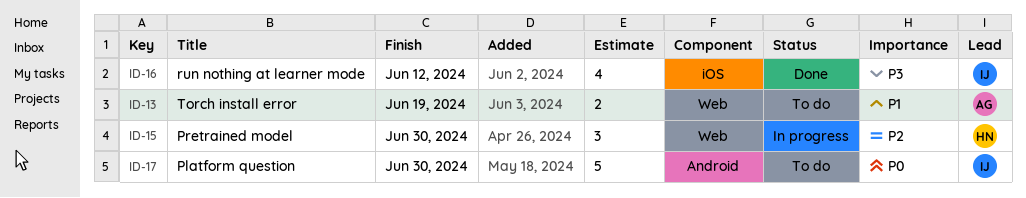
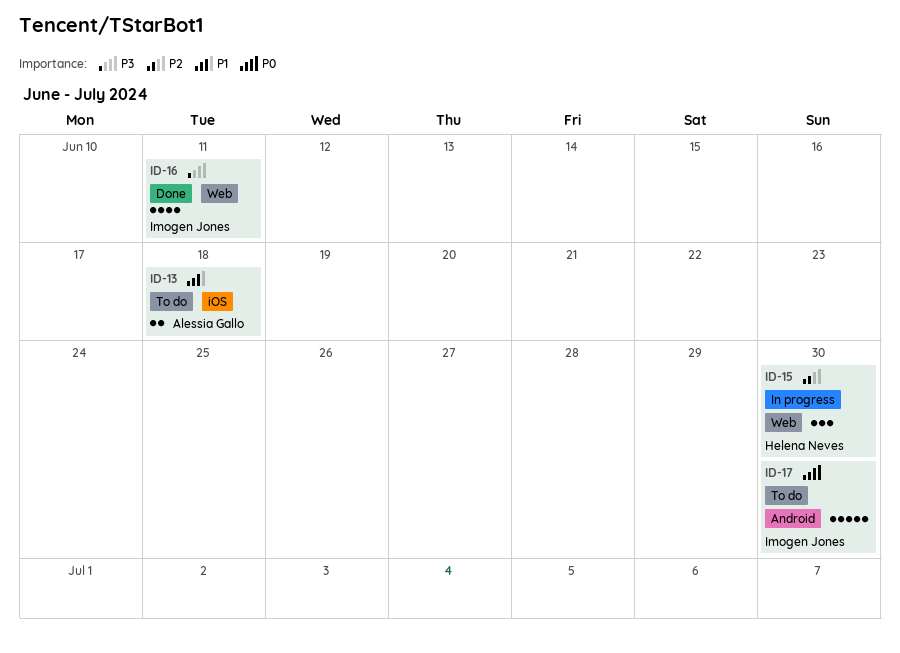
ID-13, label: Web -> iOS
ID-13, due: Jun 19 -> Jun 18
ID-16, label: iOS -> Web
ID-16, due: Jun 12 -> Jun 11

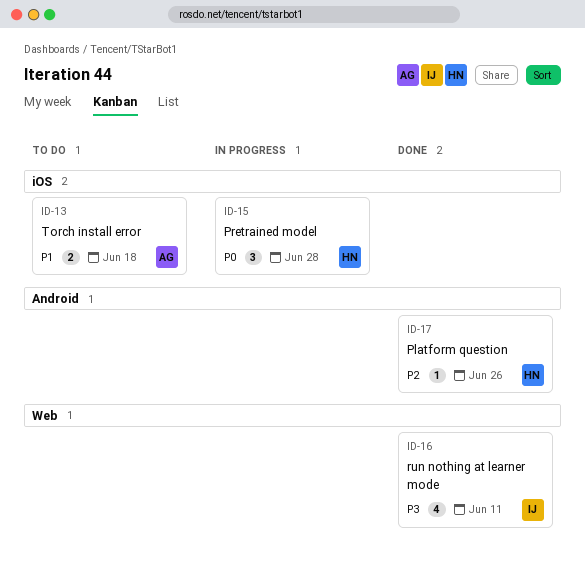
ID-15, priority: P2 -> P0
ID-15, label: Web -> iOS
ID-15, due: Jun 30 -> Jun 28
ID-17, status: To do -> Done
ID-17, owner: Imogen Jones -> Helena Neves
ID-17, priority: P0 -> P2
ID-17, estimate: 5 -> 1
ID-17, due: Jun 30 -> Jun 26

